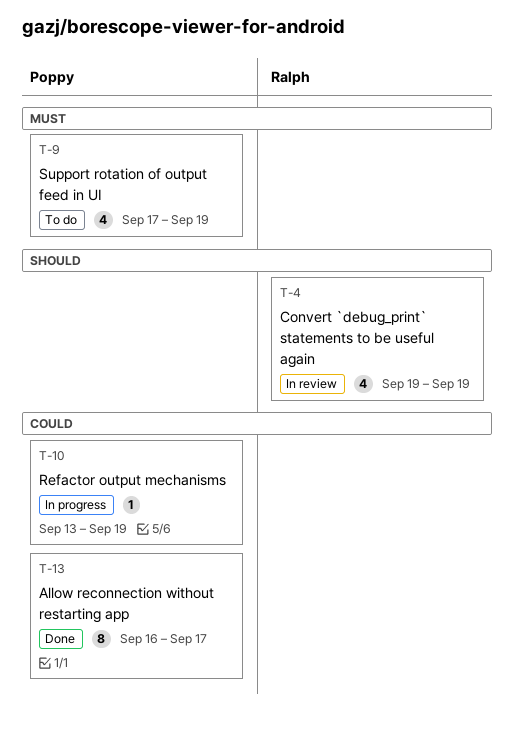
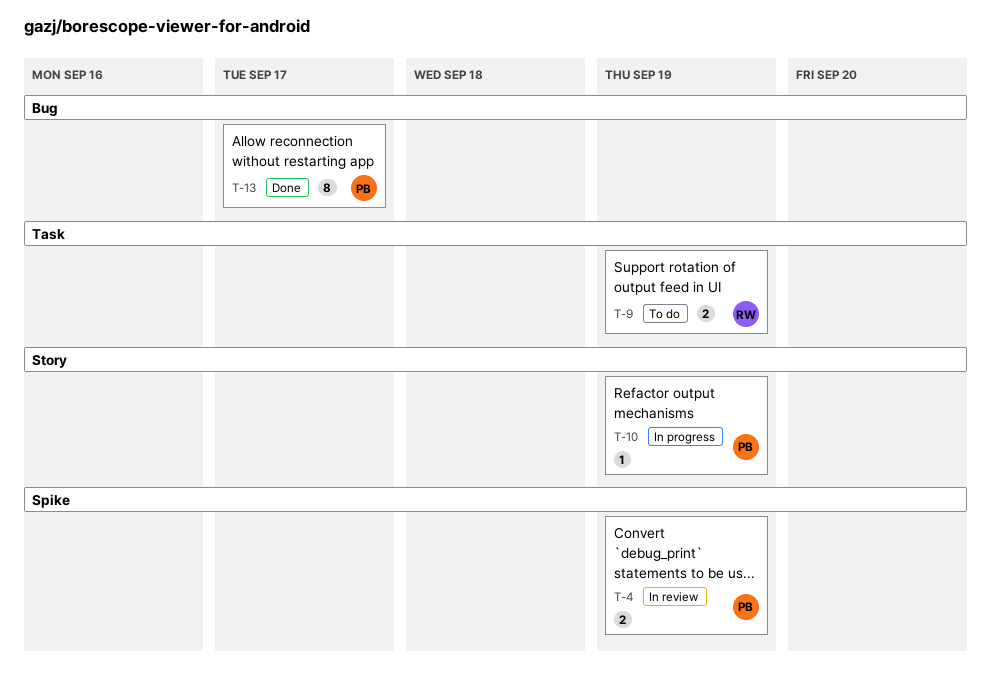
T-4, owner: Ralph -> Poppy
T-4, estimate: 4 -> 2
T-9, owner: Poppy -> Ralph
T-9, estimate: 4 -> 2

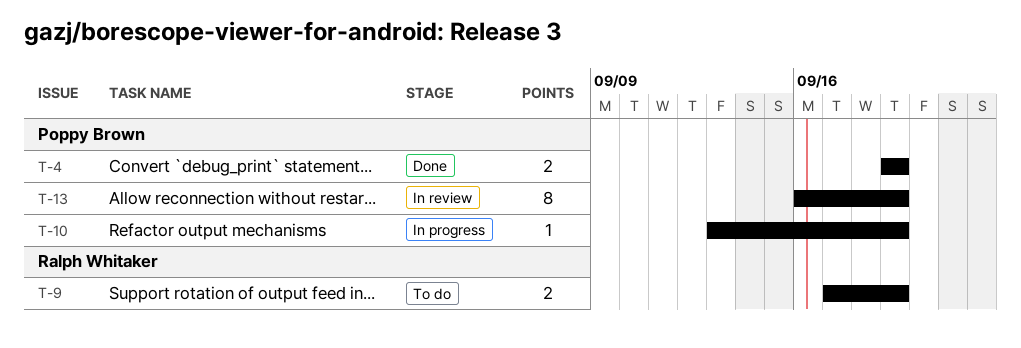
T-4, status: In review -> Done
T-13, status: Done -> In review
T-13, due: Sep 17 -> Sep 19

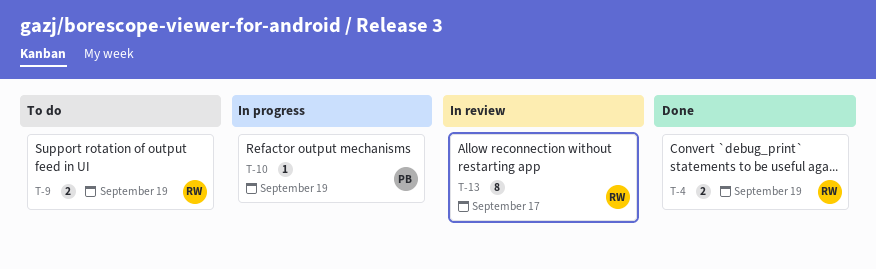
T-4, owner: Poppy Brown -> Ralph Whitaker
T-13, owner: Poppy Brown -> Ralph Whitaker
T-13, due: Sep 19 -> Sep 17

